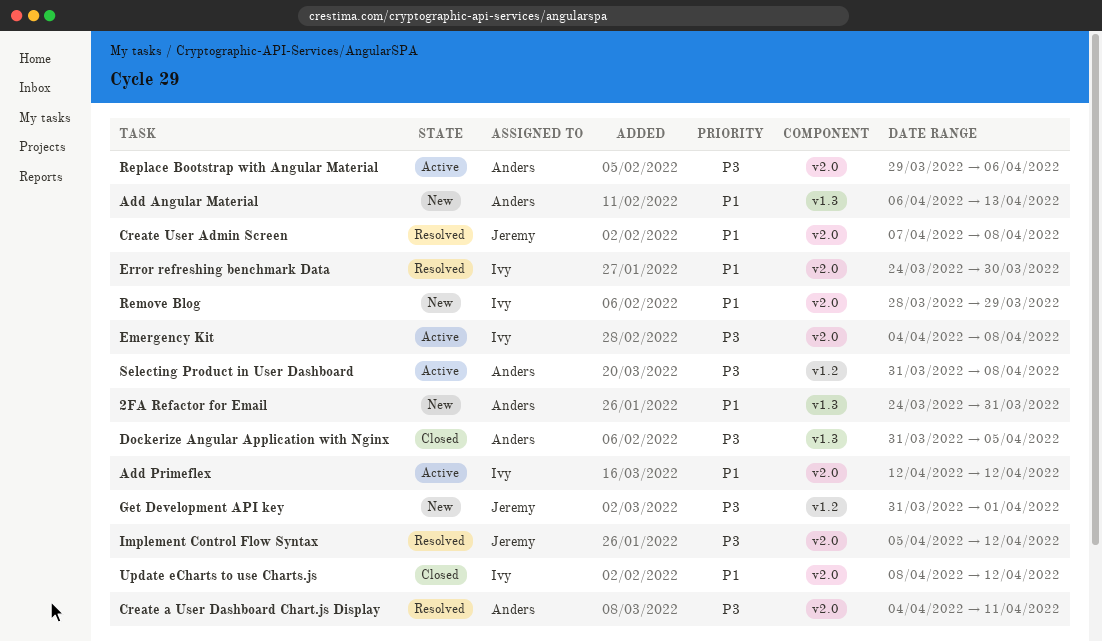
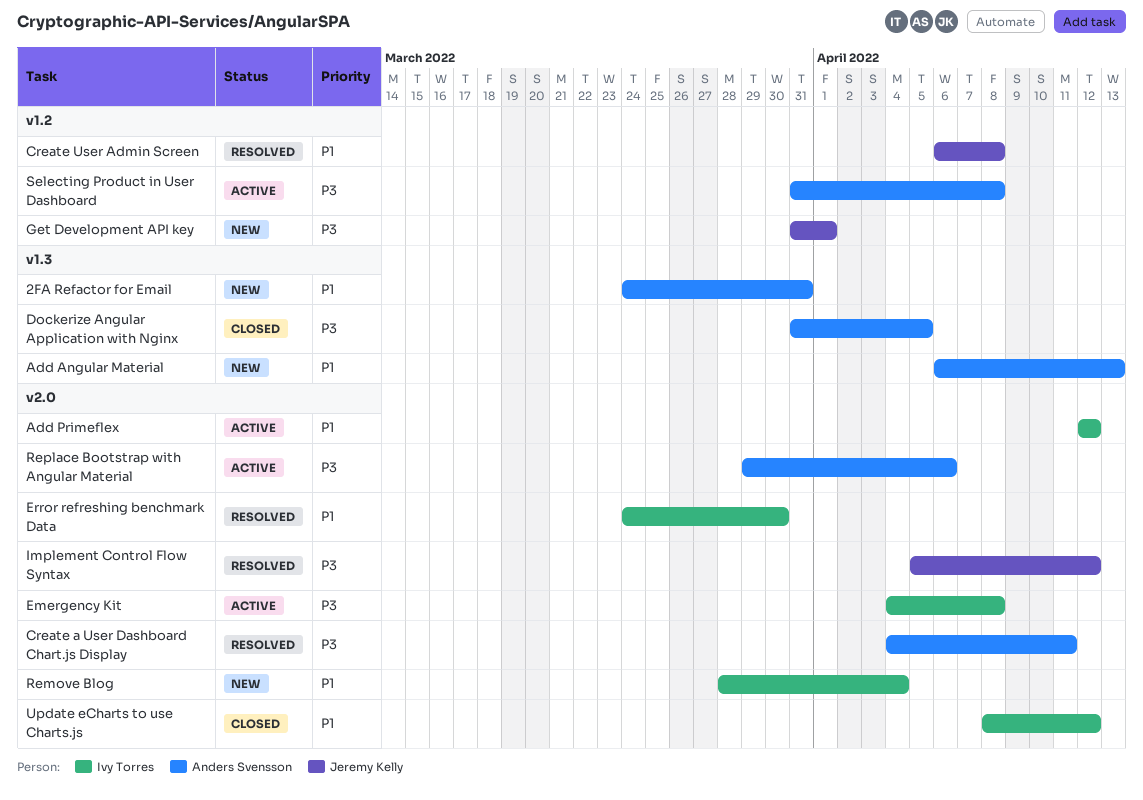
Create User Admin Screen, label: v2.0 -> v1.2
Create User Admin Screen, start: Apr 7 -> Apr 6
Remove Blog, due: Mar 29 -> Apr 4

